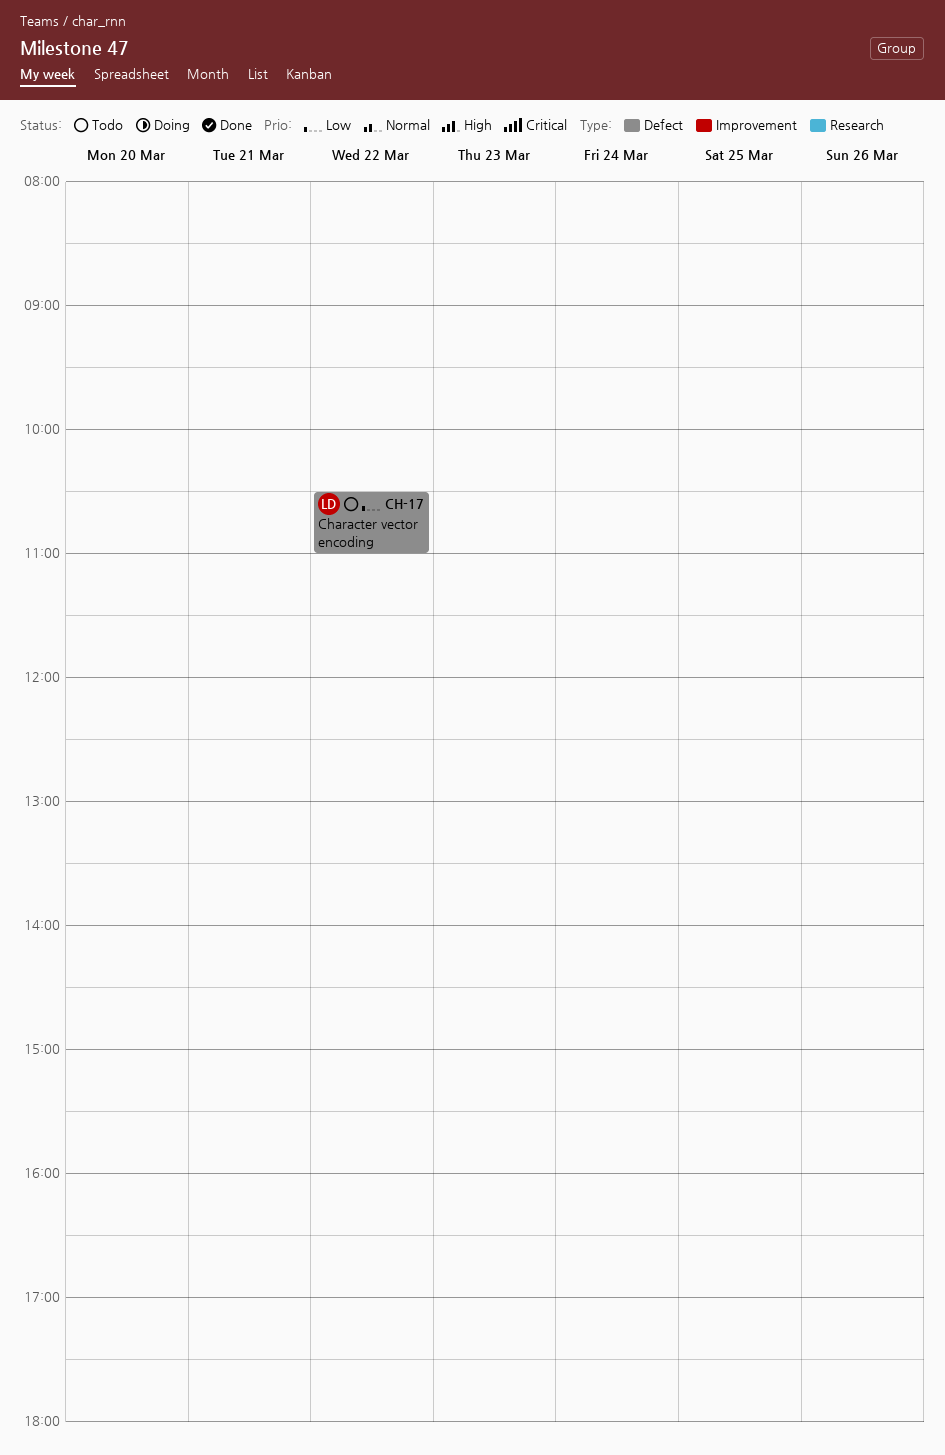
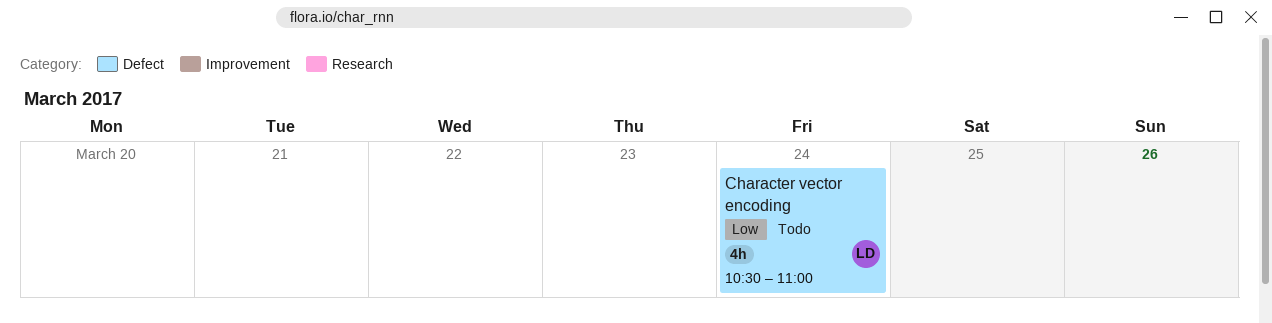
Character vector encoding, day: Mar 22 -> Mar 24

